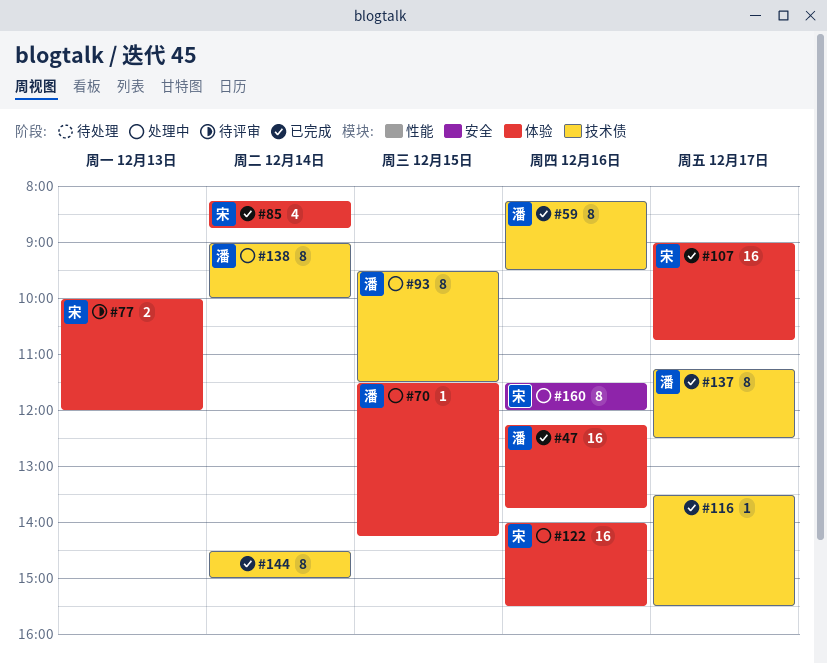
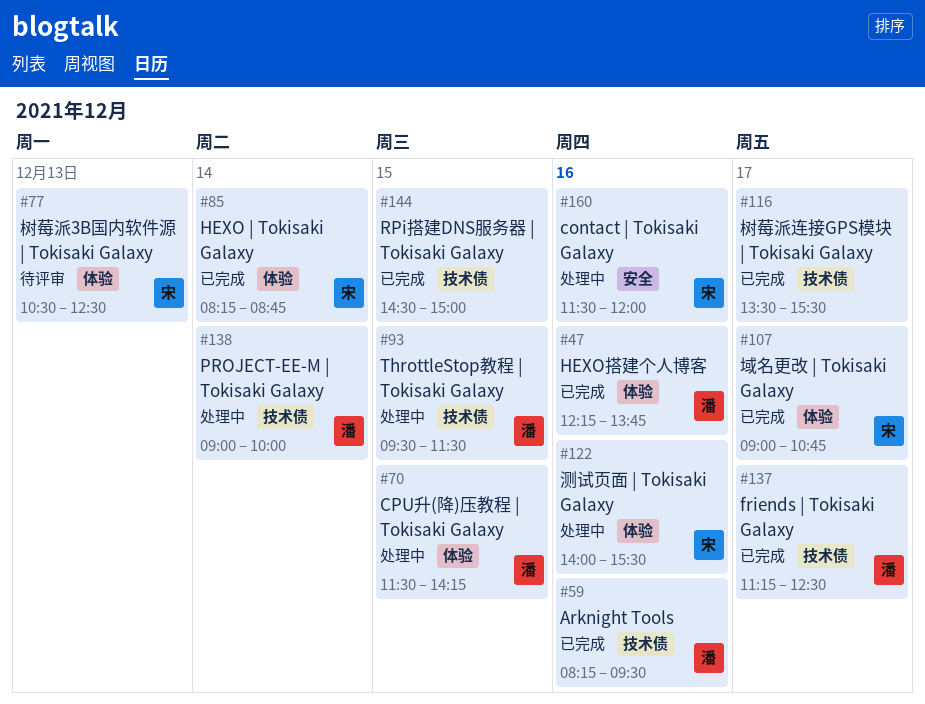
#77, begins: 10:00 -> 10:30
#77, ends: 12:00 -> 12:30
#144, day: Dec 14 -> Dec 15

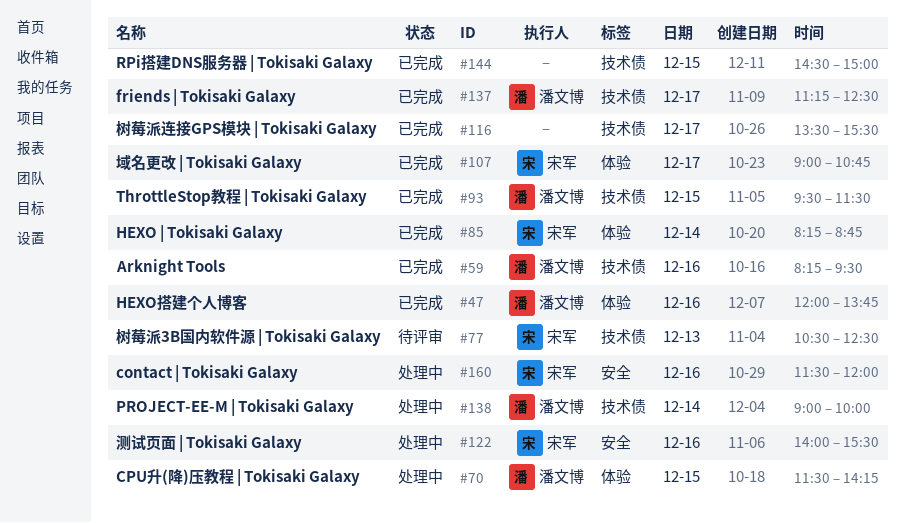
#47, begins: 12:15 -> 12:00
#77, label: 体验 -> 技术债
#93, status: 处理中 -> 已完成
#122, label: 体验 -> 安全

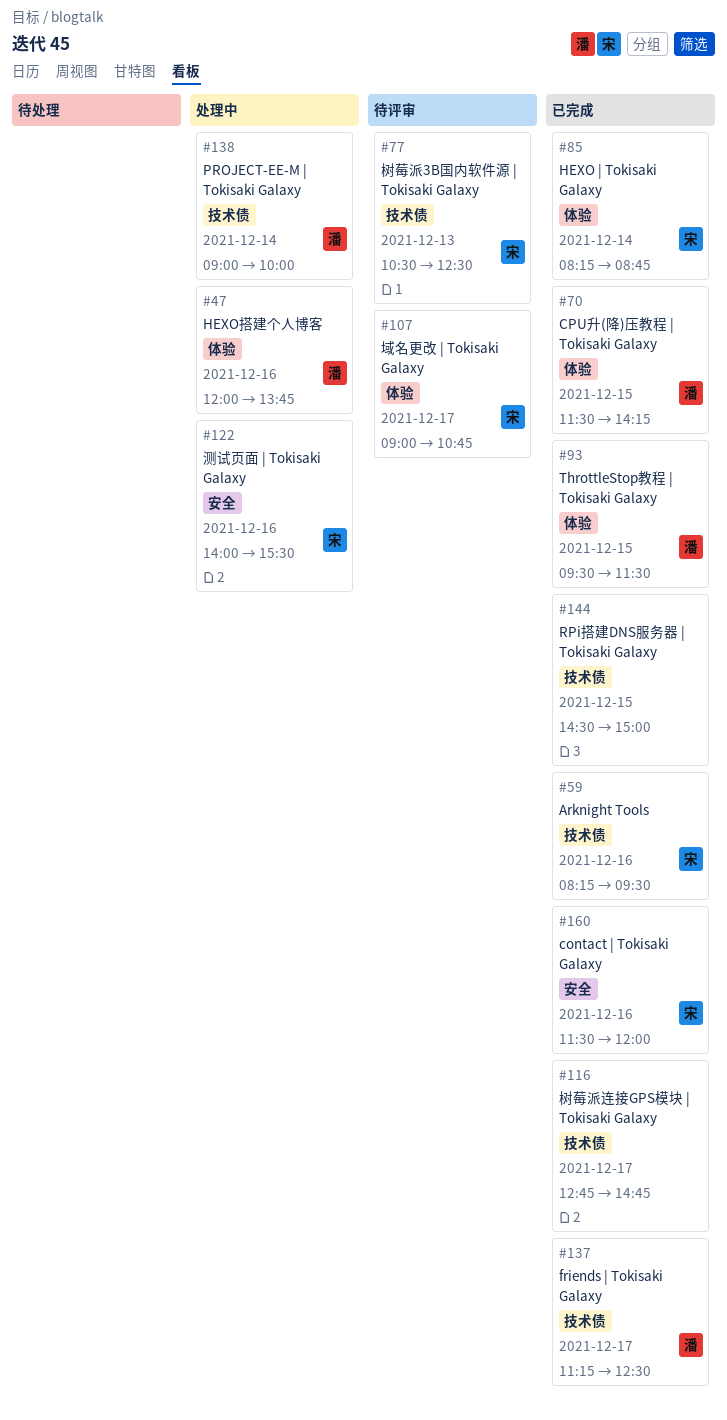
#47, status: 已完成 -> 处理中
#59, owner: 潘文博 -> 宋军
#70, status: 处理中 -> 已完成
#93, label: 技术债 -> 体验
#107, status: 已完成 -> 待评审
#116, begins: 13:30 -> 12:45
#116, ends: 15:30 -> 14:45
#160, status: 处理中 -> 已完成

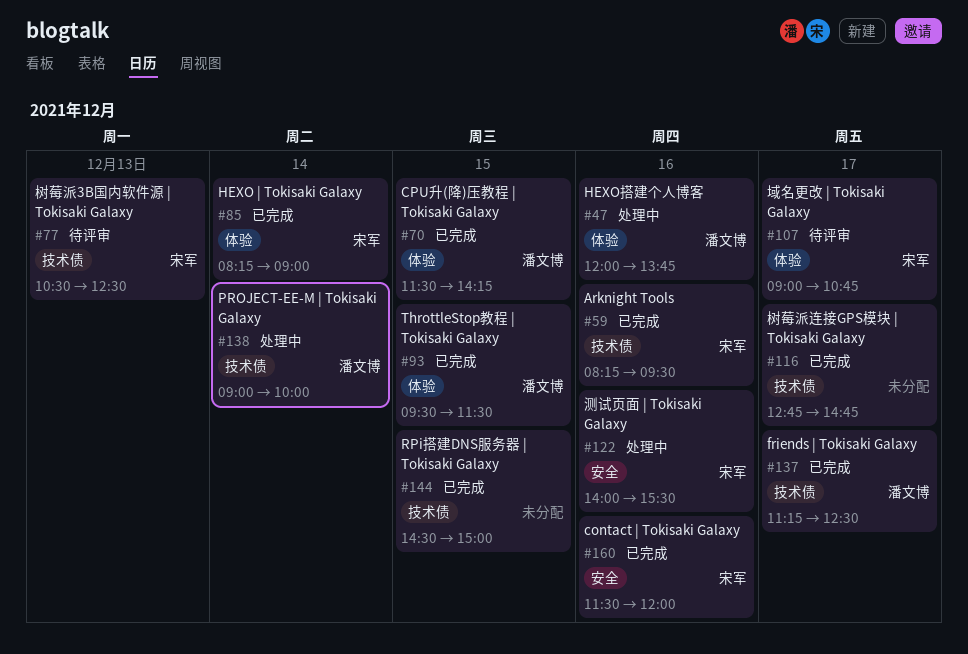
#85, ends: 08:45 -> 09:00

